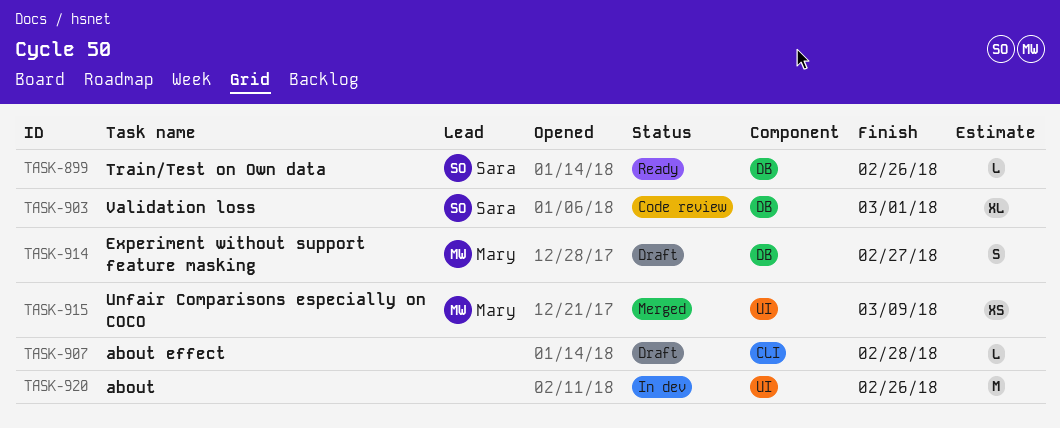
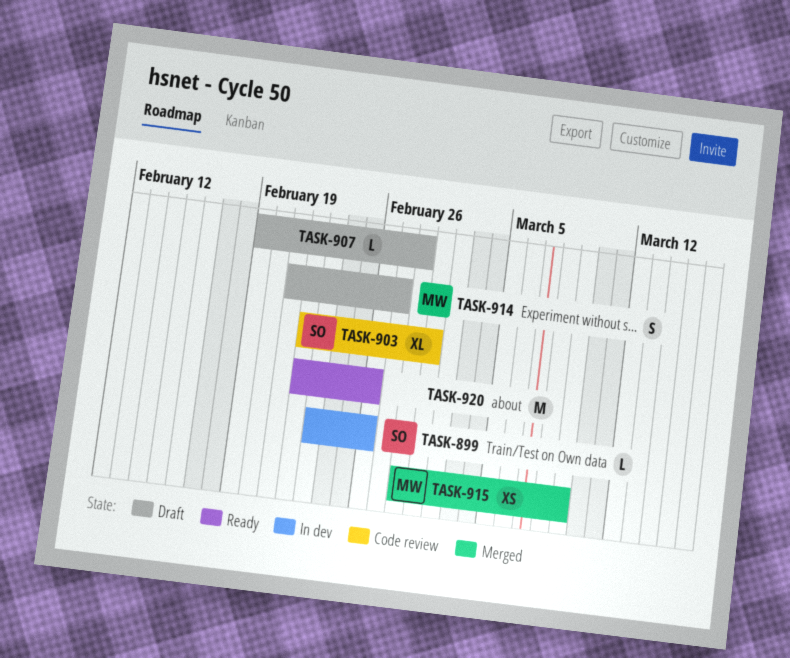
TASK-899, status: Ready -> In dev
TASK-920, status: In dev -> Ready

